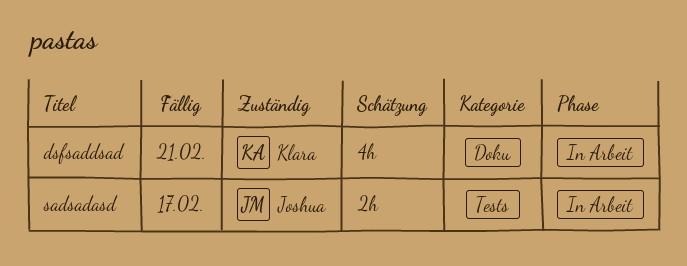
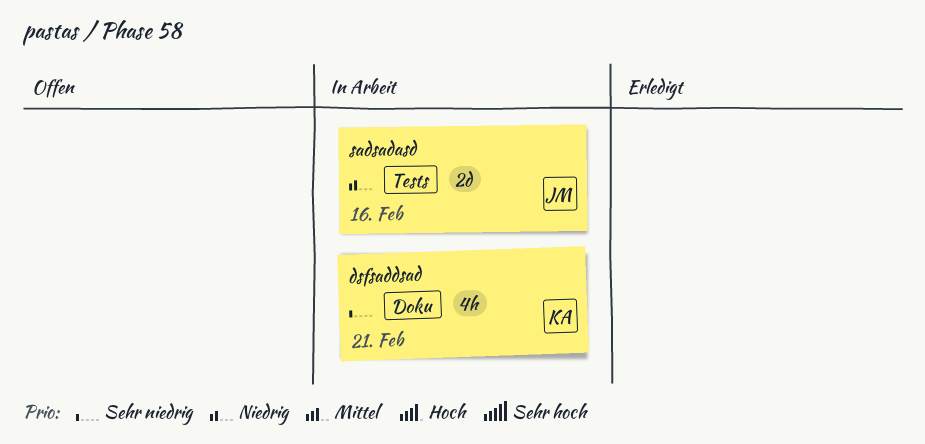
sadsadasd, estimate: 2h -> 2d
sadsadasd, due: Feb 17 -> Feb 16

